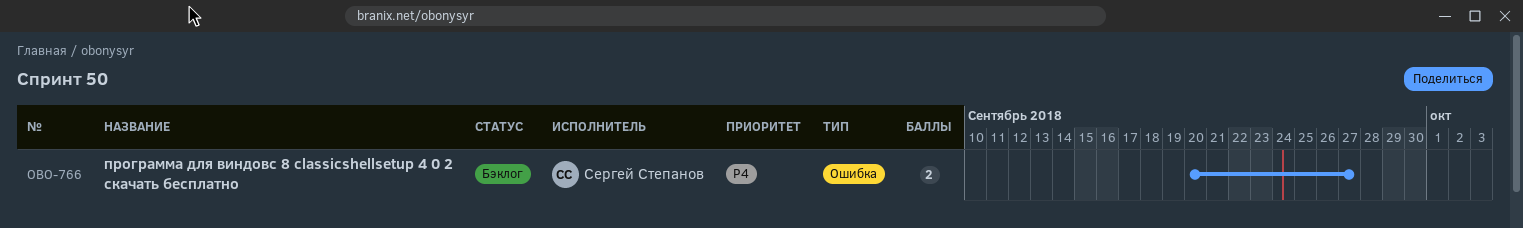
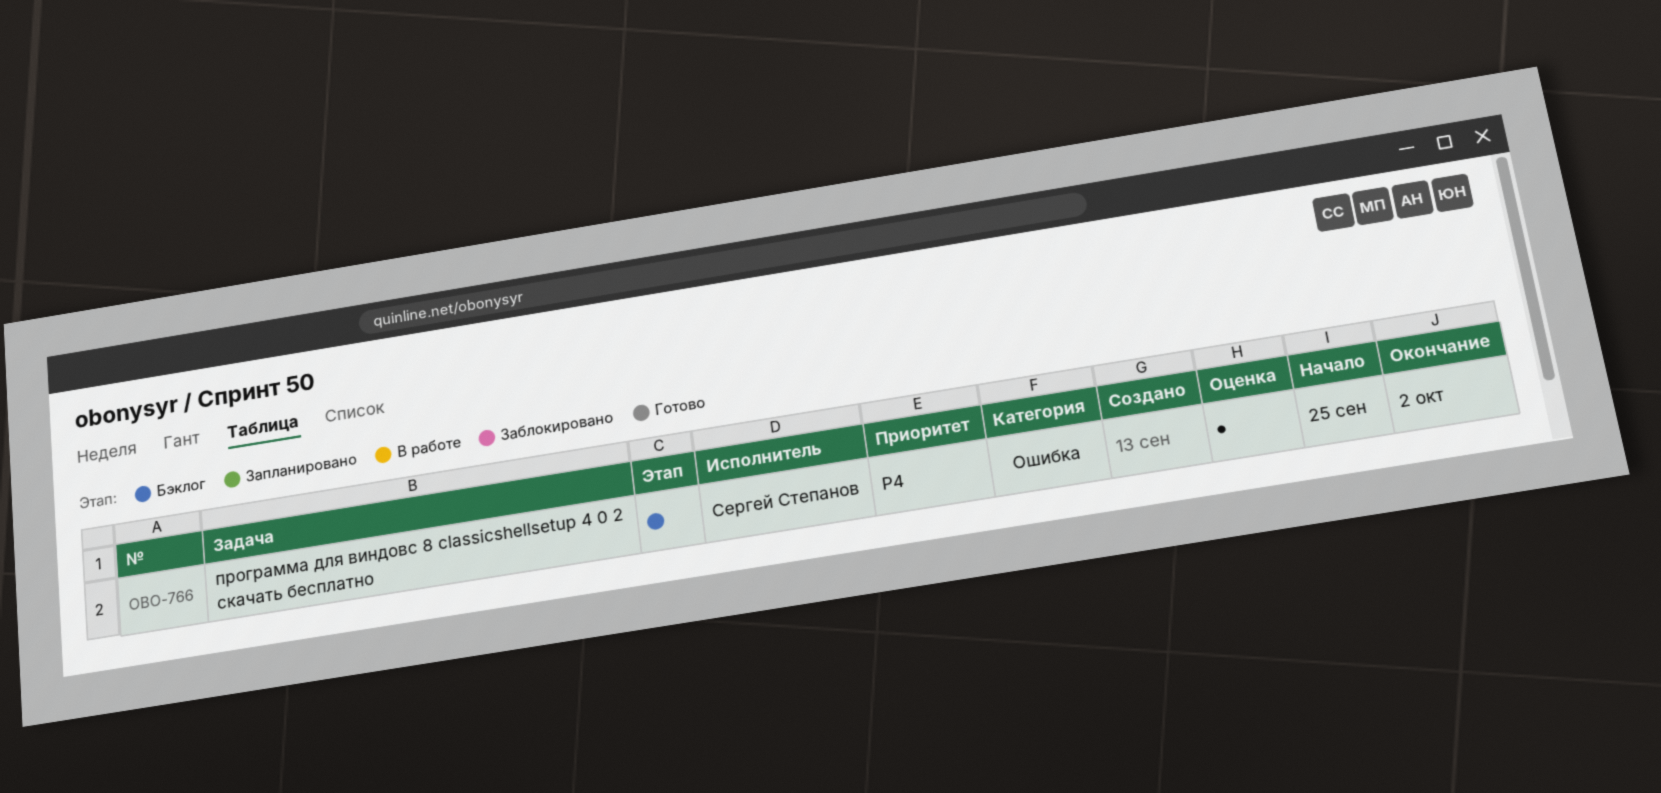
OBO-766, estimate: 2 -> 1
OBO-766, start: Sep 20 -> Sep 25
OBO-766, due: Sep 27 -> Oct 2

